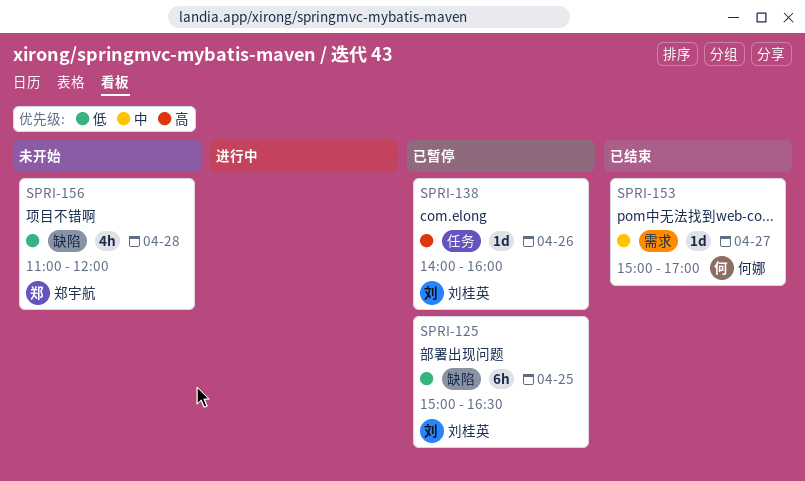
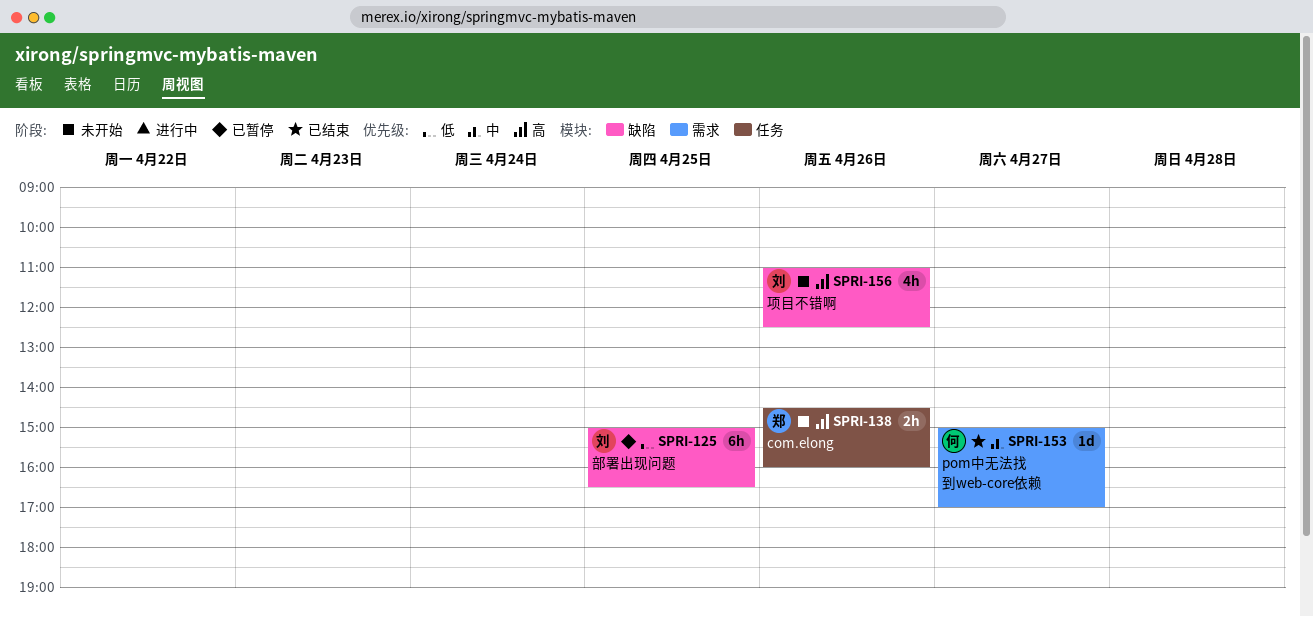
SPRI-138, status: 已暂停 -> 未开始
SPRI-138, owner: 刘桂英 -> 郑宇航
SPRI-138, estimate: 1d -> 2h
SPRI-138, begins: 14:00 -> 14:30
SPRI-156, owner: 郑宇航 -> 刘桂英
SPRI-156, priority: 低 -> 高
SPRI-156, day: Apr 28 -> Apr 26
SPRI-156, ends: 12:00 -> 12:30

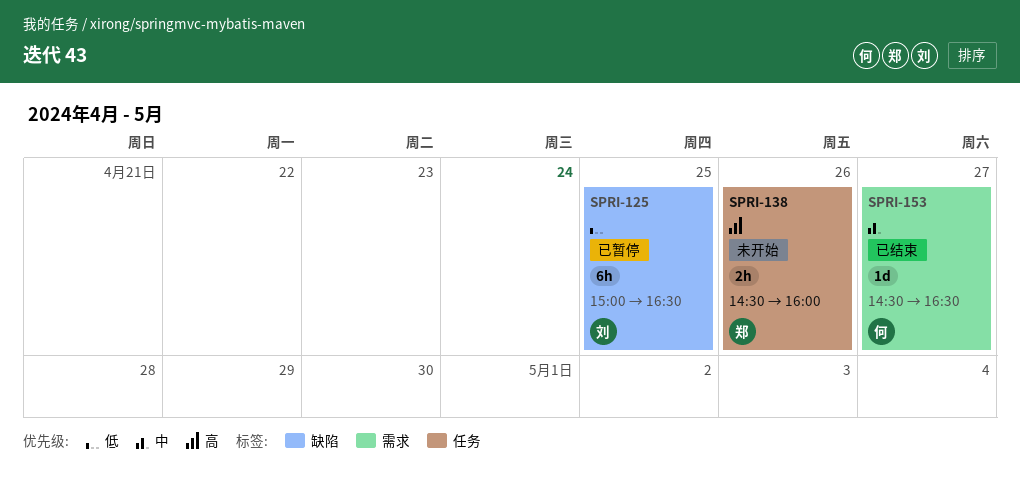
SPRI-153, begins: 15:00 -> 14:30
SPRI-153, ends: 17:00 -> 16:30
SPRI-156: present -> none

